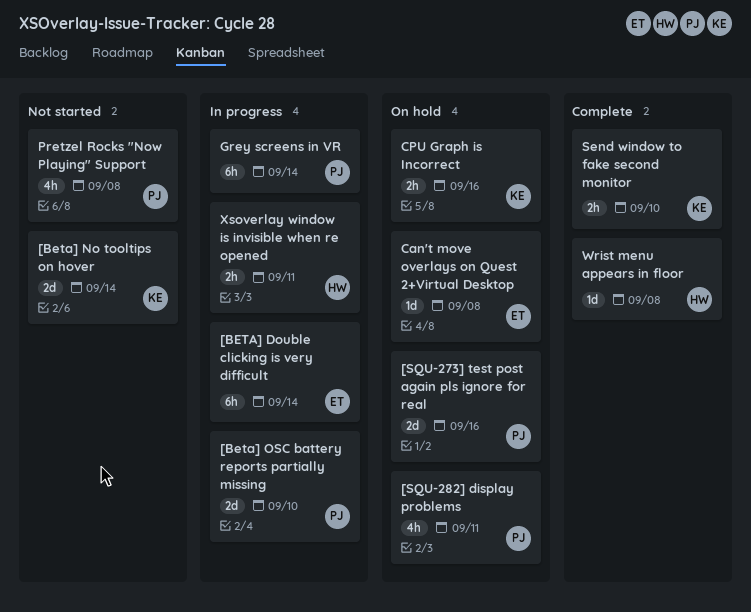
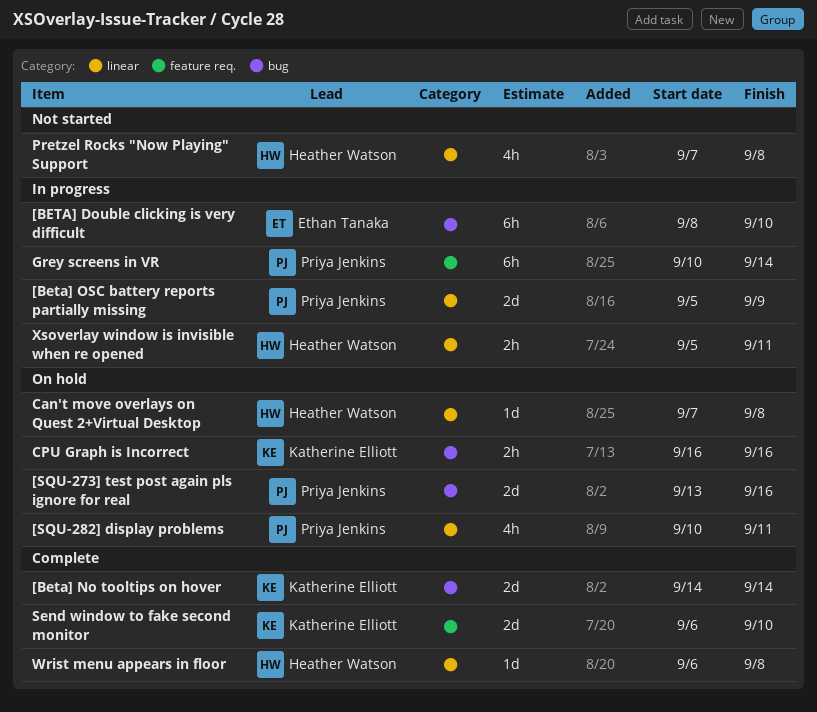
[BETA] Double clicking is very difficult, due: Sep 14 -> Sep 10
[Beta] No tooltips on hover, status: Not started -> Complete
[Beta] OSC battery reports partially missing, due: Sep 10 -> Sep 9
Can't move overlays on Quest 2+Virtual Desktop, owner: Ethan Tanaka -> Heather Watson
Pretzel Rocks "Now Playing" Support, owner: Priya Jenkins -> Heather Watson
Send window to fake second monitor, estimate: 2h -> 2d

